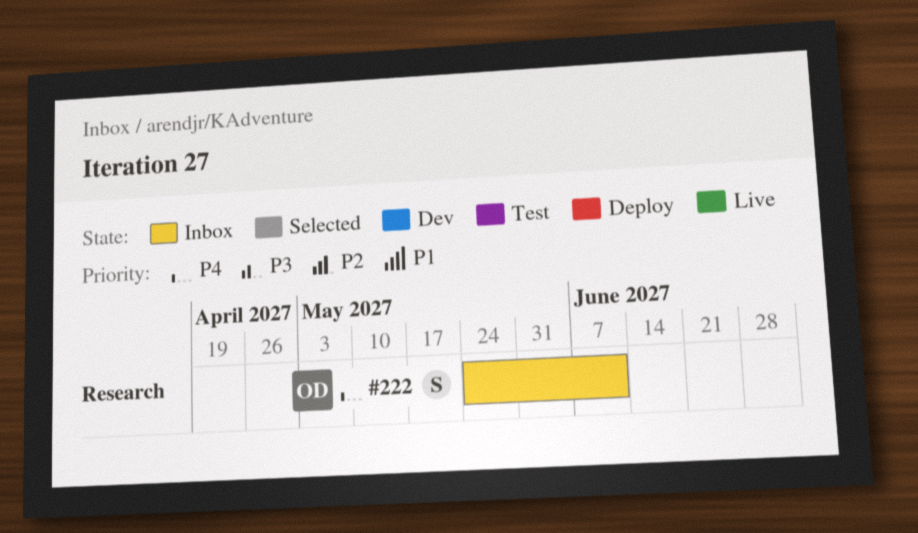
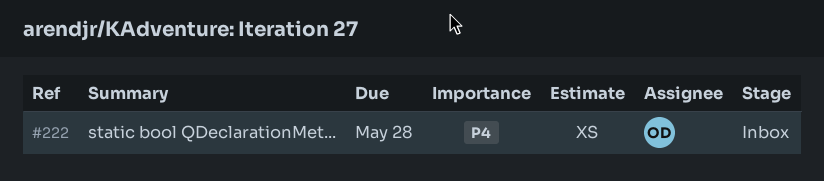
#222, estimate: S -> XS
#222, due: Jun 11 -> May 28

